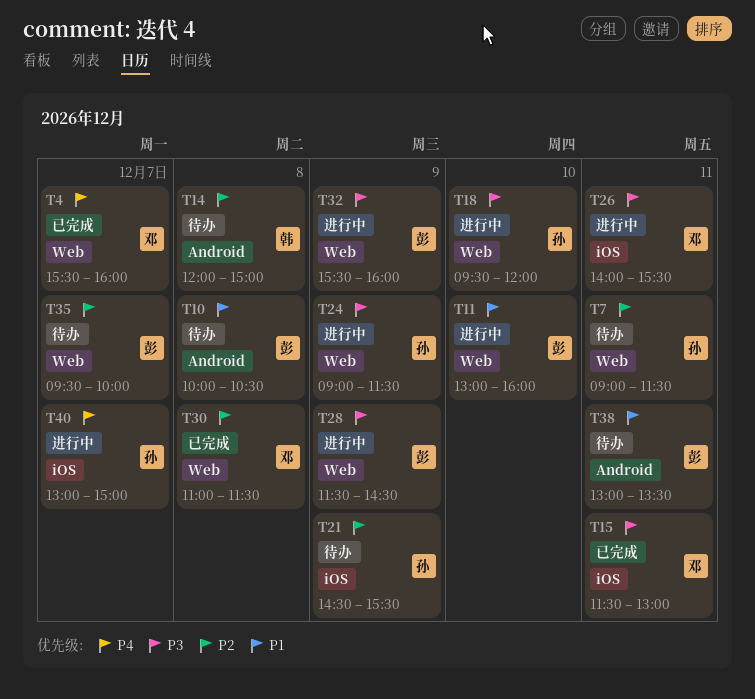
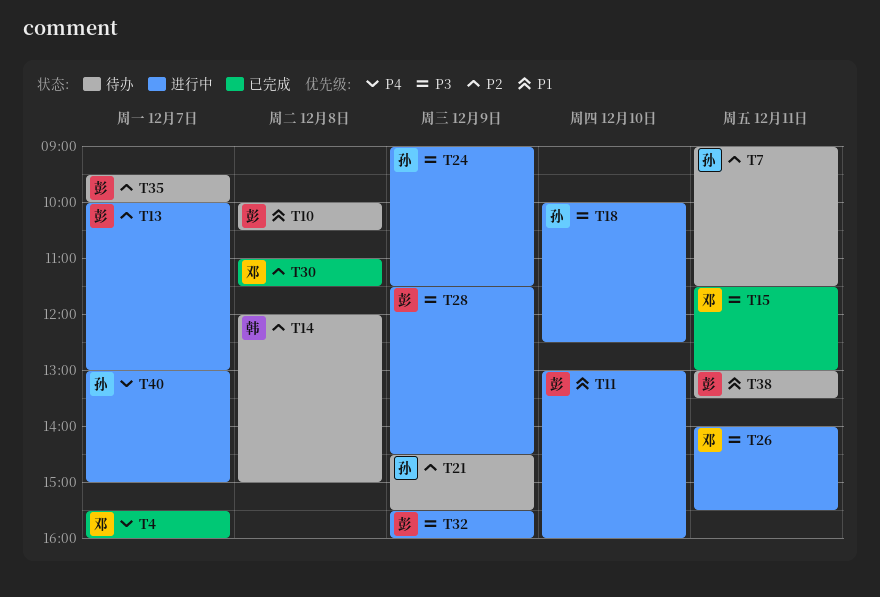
T13: none -> present
T18, begins: 09:30 -> 10:00
T18, ends: 12:00 -> 12:30

